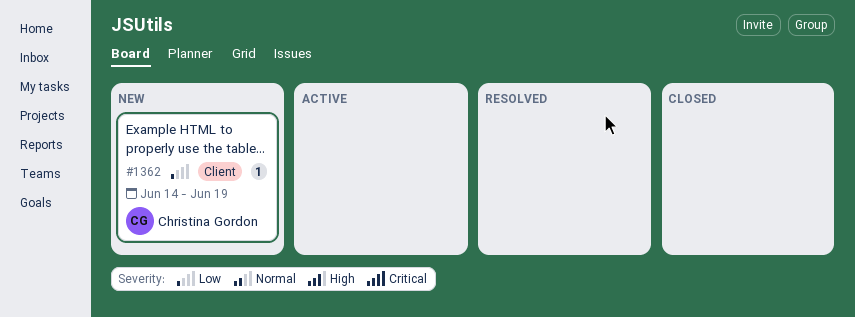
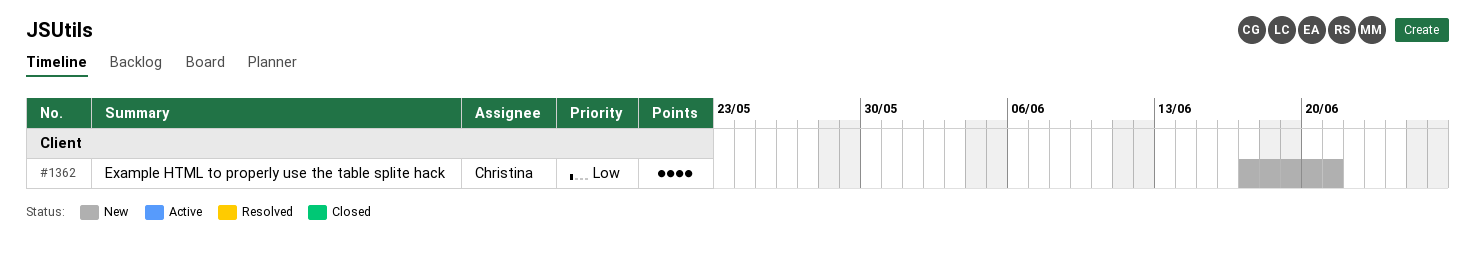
#1362, estimate: 1 -> 4
#1362, start: Jun 14 -> Jun 17
#1362, due: Jun 19 -> Jun 21

